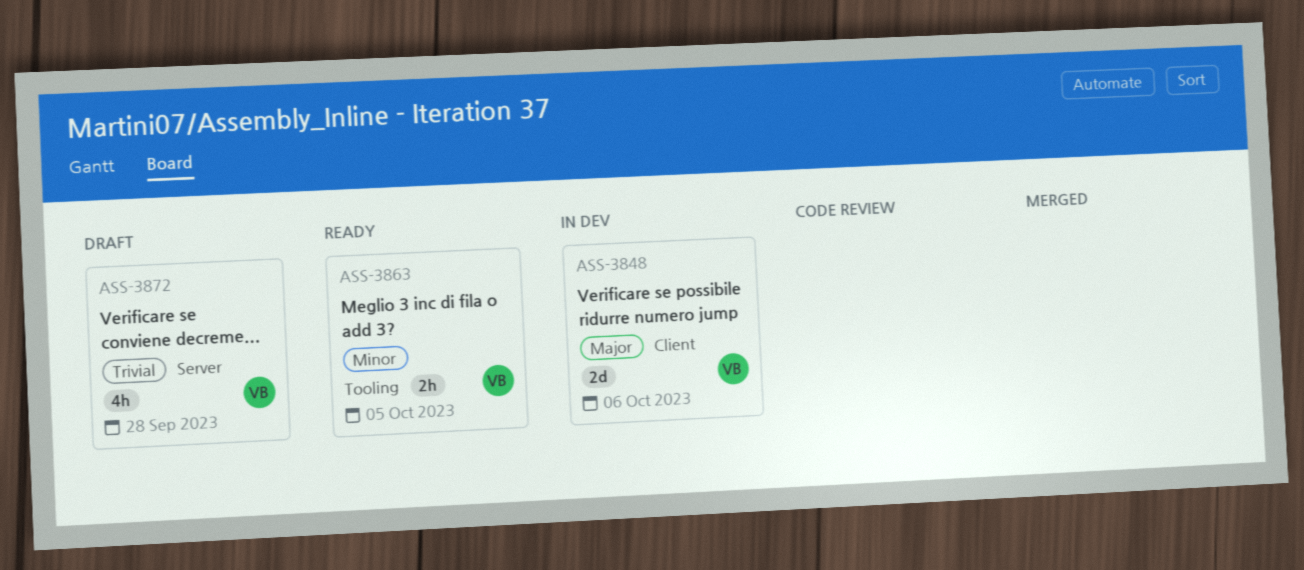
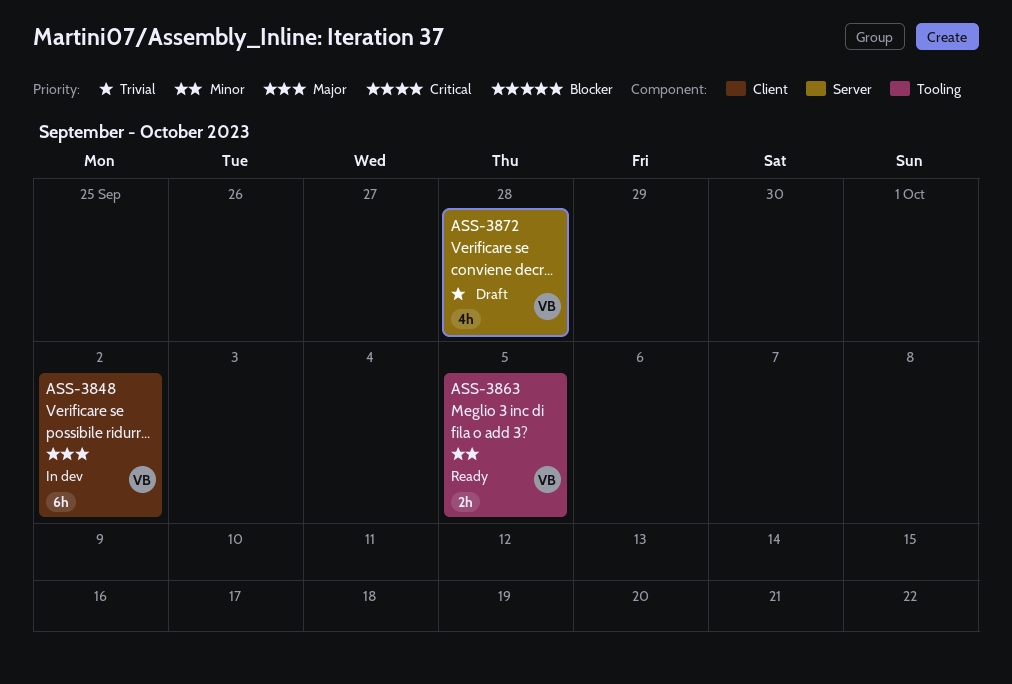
ASS-3848, estimate: 2d -> 6h
ASS-3848, due: Oct 6 -> Oct 2

